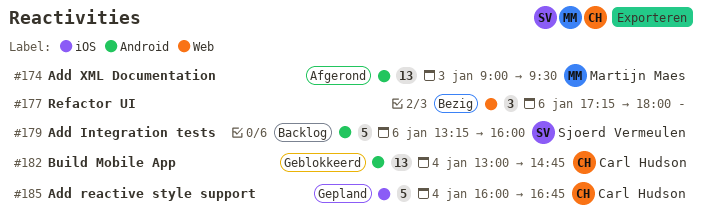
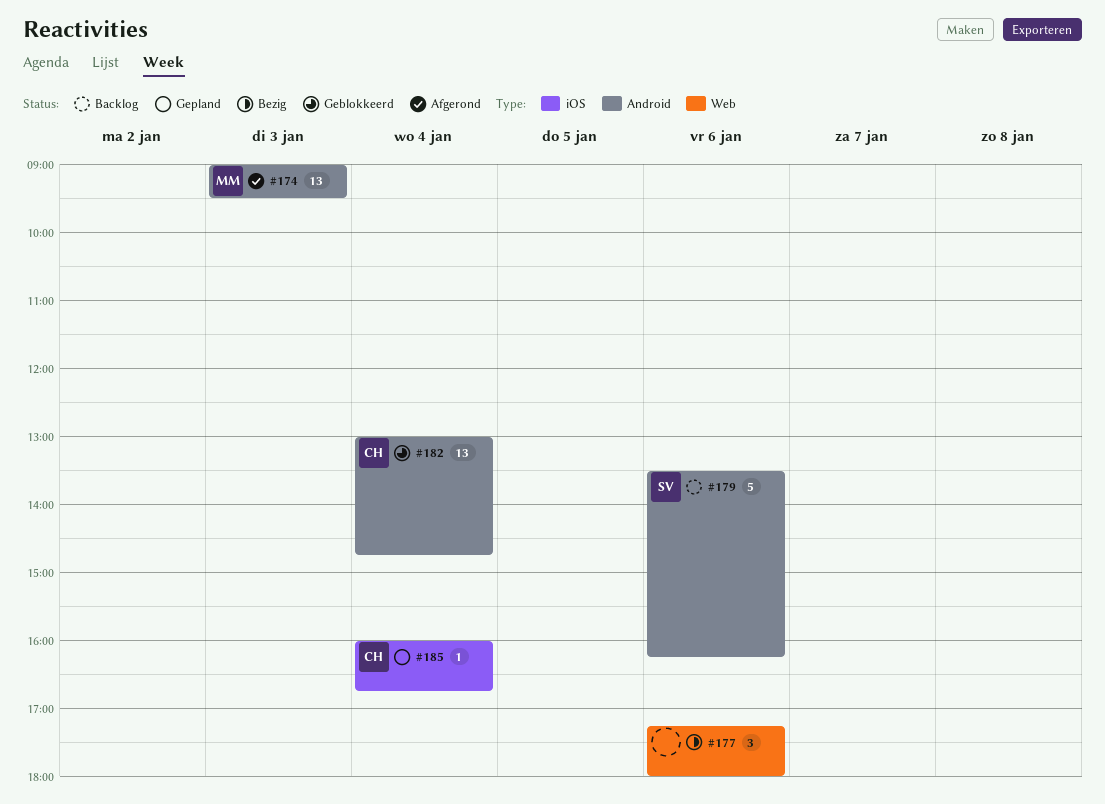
#179, begins: 13:15 -> 13:30
#179, ends: 16:00 -> 16:15
#185, estimate: 5 -> 1

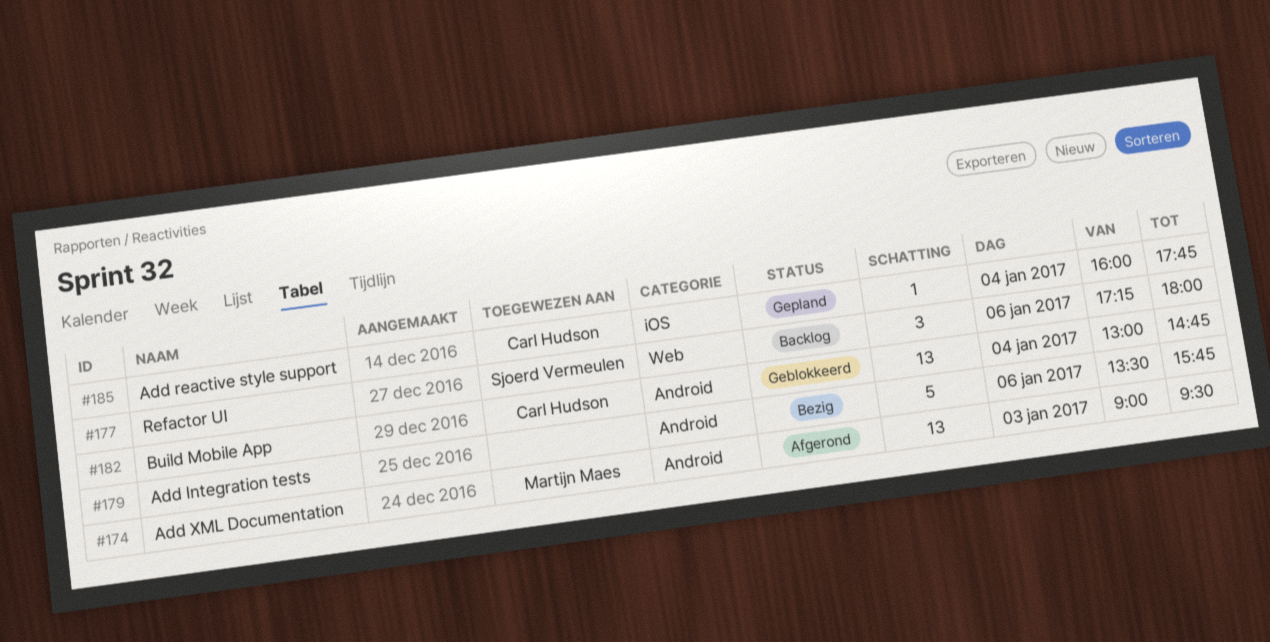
#177, status: Bezig -> Backlog
#177, owner: none -> Sjoerd Vermeulen
#179, status: Backlog -> Bezig
#179, owner: Sjoerd Vermeulen -> none
#179, ends: 16:15 -> 15:45
#185, ends: 16:45 -> 17:45

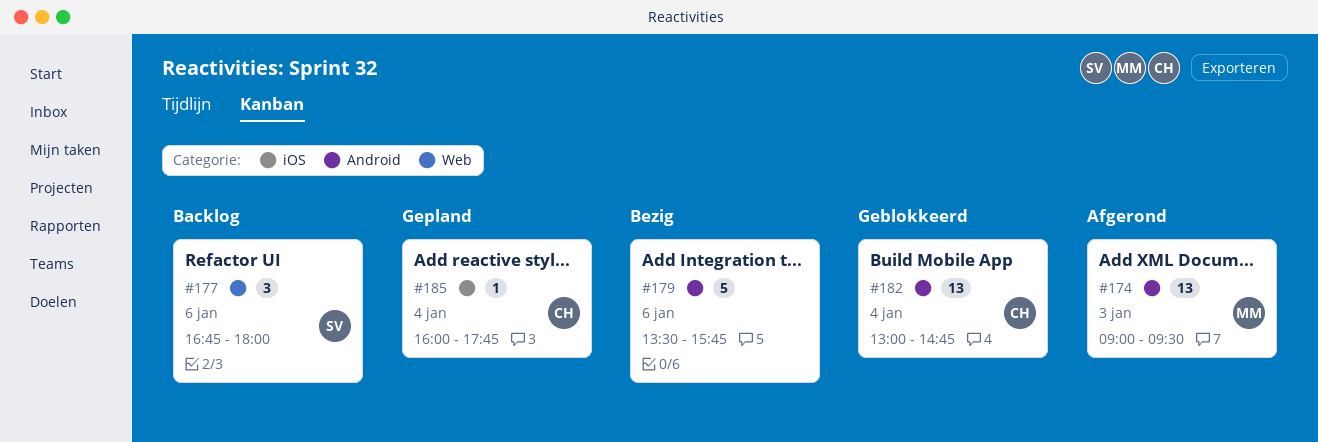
#177, begins: 17:15 -> 16:45

